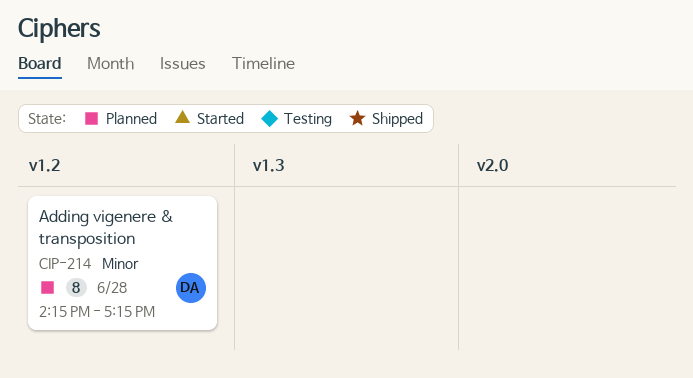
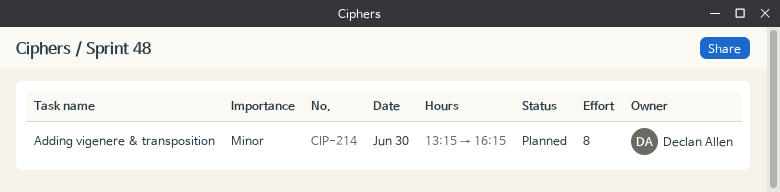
CIP-214, day: Jun 28 -> Jun 30
CIP-214, begins: 14:15 -> 13:15
CIP-214, ends: 17:15 -> 16:15

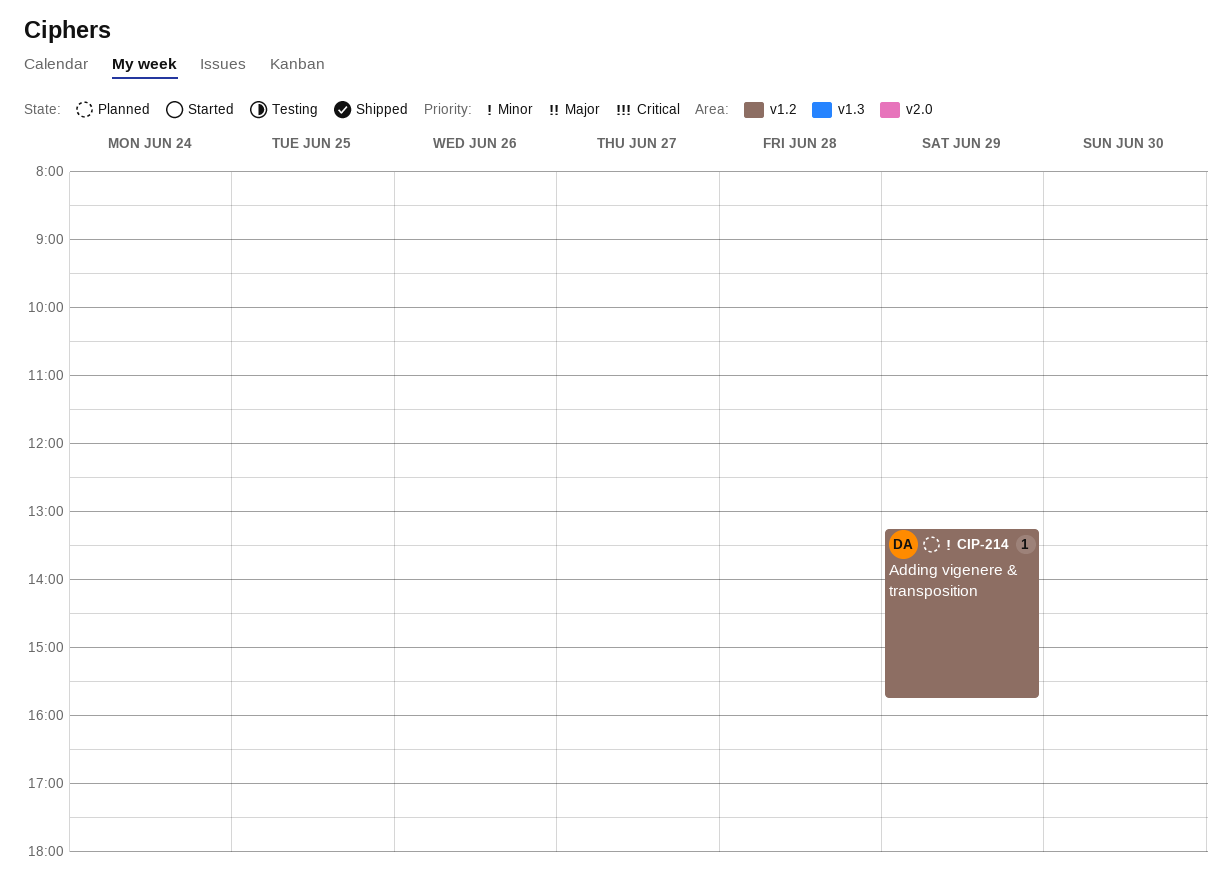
CIP-214, estimate: 8 -> 1
CIP-214, day: Jun 30 -> Jun 29
CIP-214, ends: 16:15 -> 15:45

